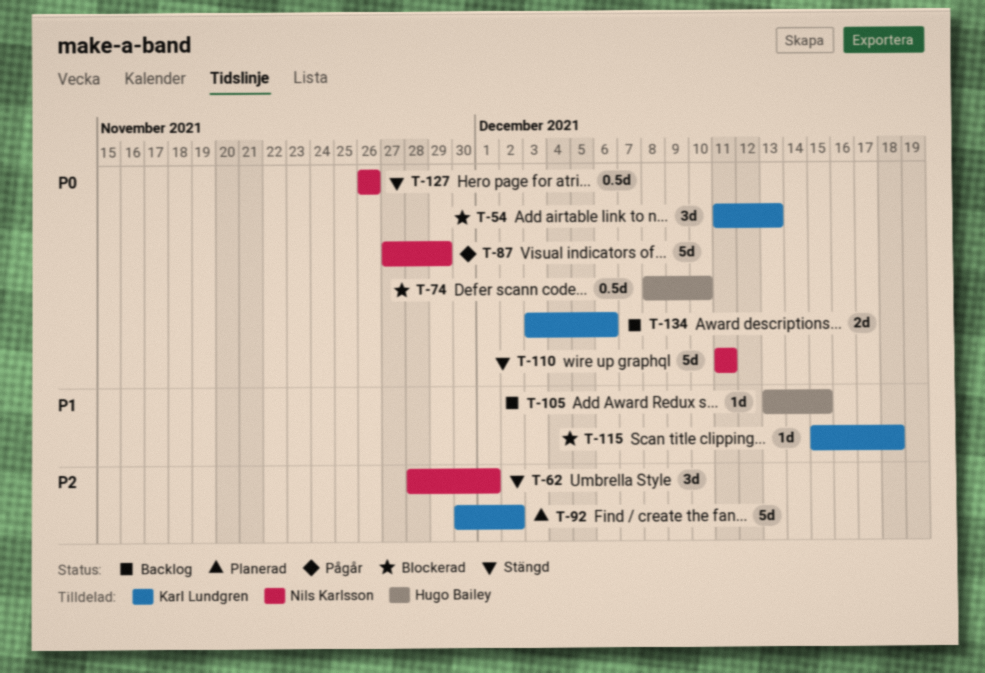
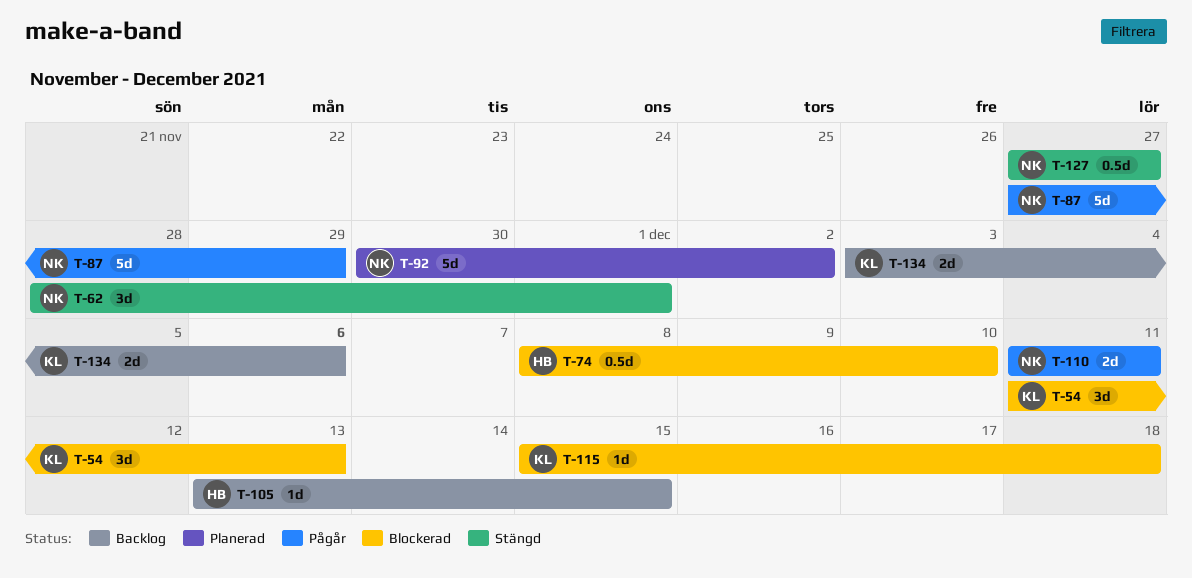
T-92, owner: Karl Lundgren -> Nils Karlsson
T-110, status: Stängd -> Pågår
T-110, estimate: 5d -> 2d
T-127, start: Nov 26 -> Nov 27
T-127, due: Nov 26 -> Nov 27

